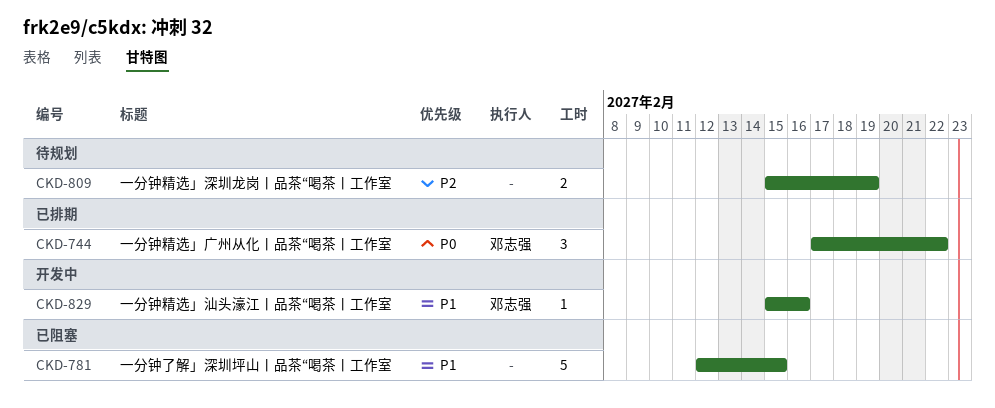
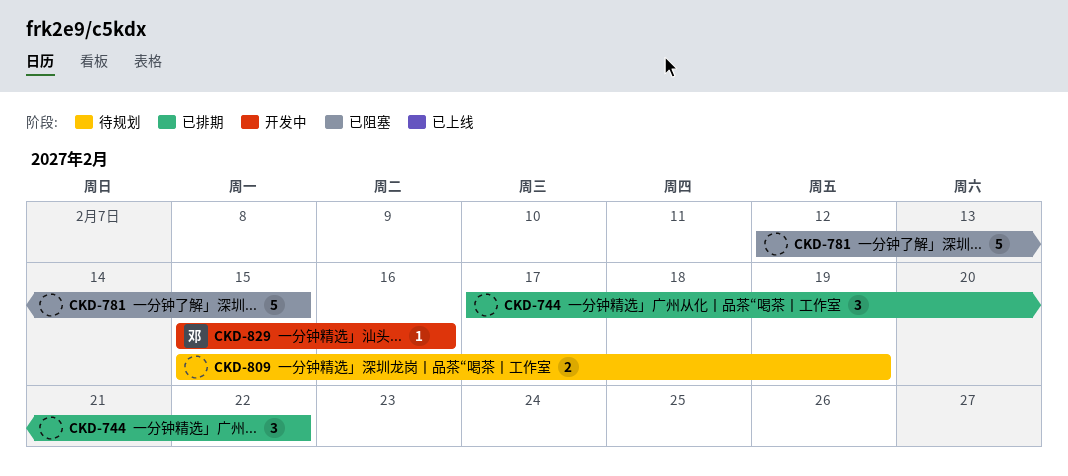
CKD-744, owner: 邓志强 -> none

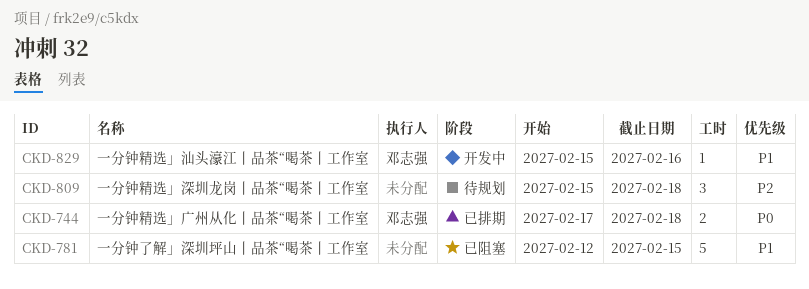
CKD-744, owner: none -> 邓志强
CKD-744, estimate: 3 -> 2
CKD-744, due: Feb 22 -> Feb 18
CKD-809, estimate: 2 -> 3
CKD-809, due: Feb 19 -> Feb 18

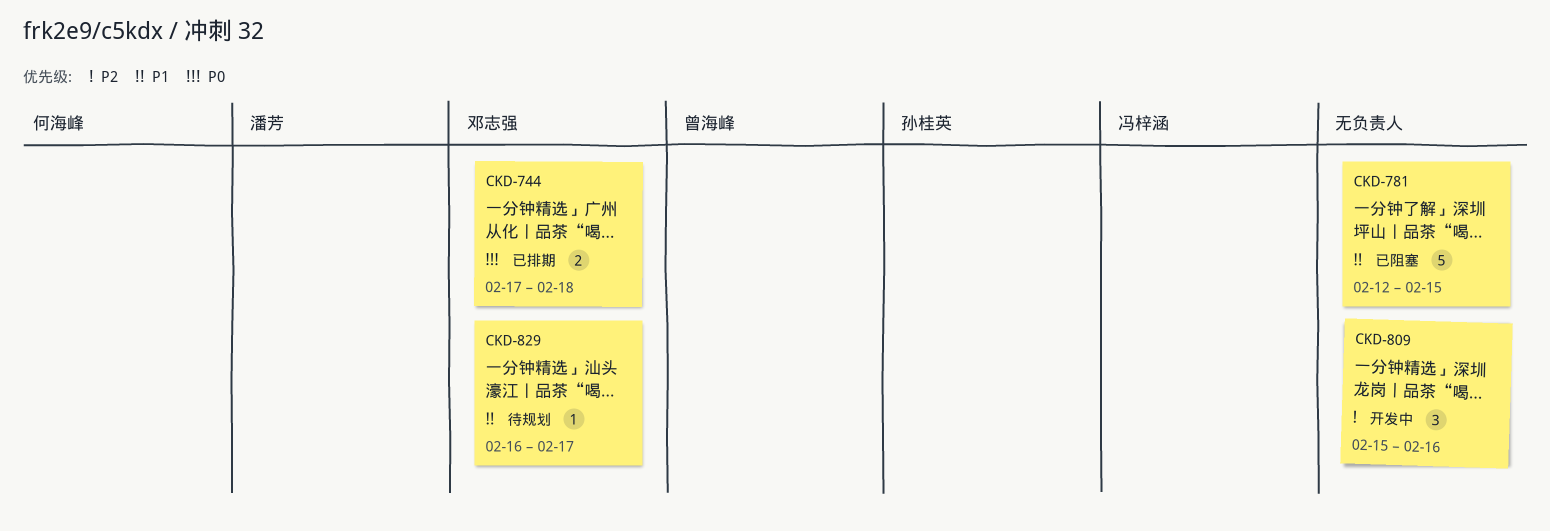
CKD-809, status: 待规划 -> 开发中
CKD-809, due: Feb 18 -> Feb 16
CKD-829, status: 开发中 -> 待规划
CKD-829, start: Feb 15 -> Feb 16
CKD-829, due: Feb 16 -> Feb 17

